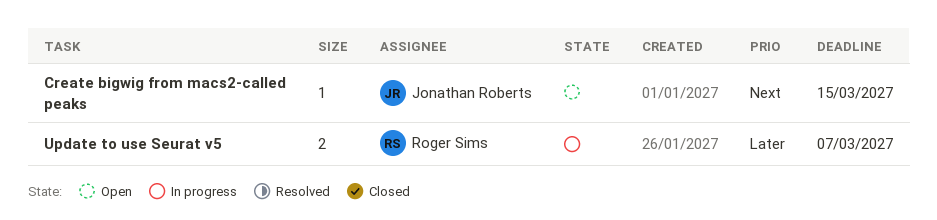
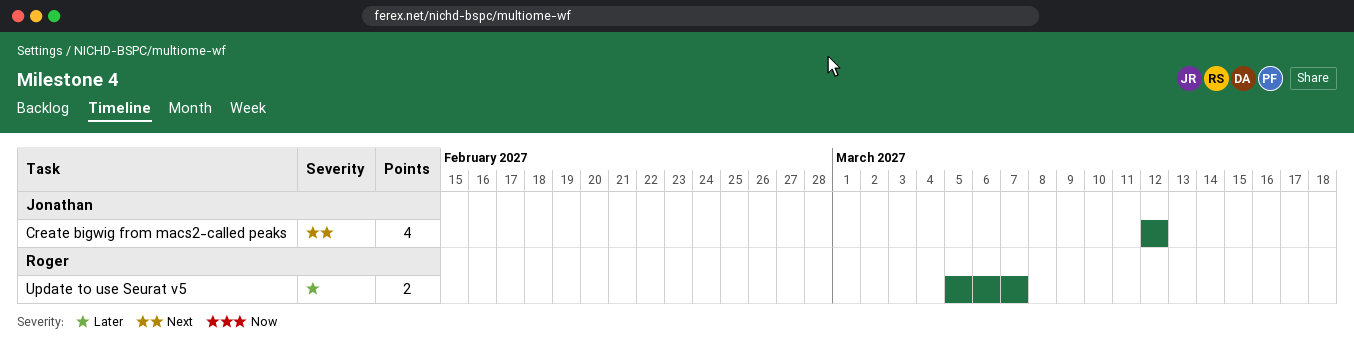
Create bigwig from macs2-called peaks, estimate: 1 -> 4
Create bigwig from macs2-called peaks, due: Mar 15 -> Mar 12

